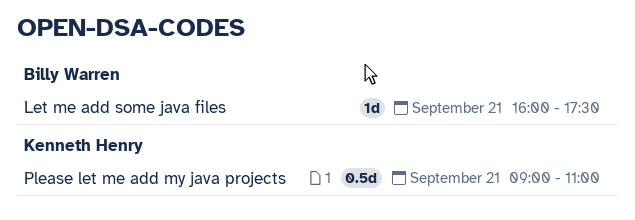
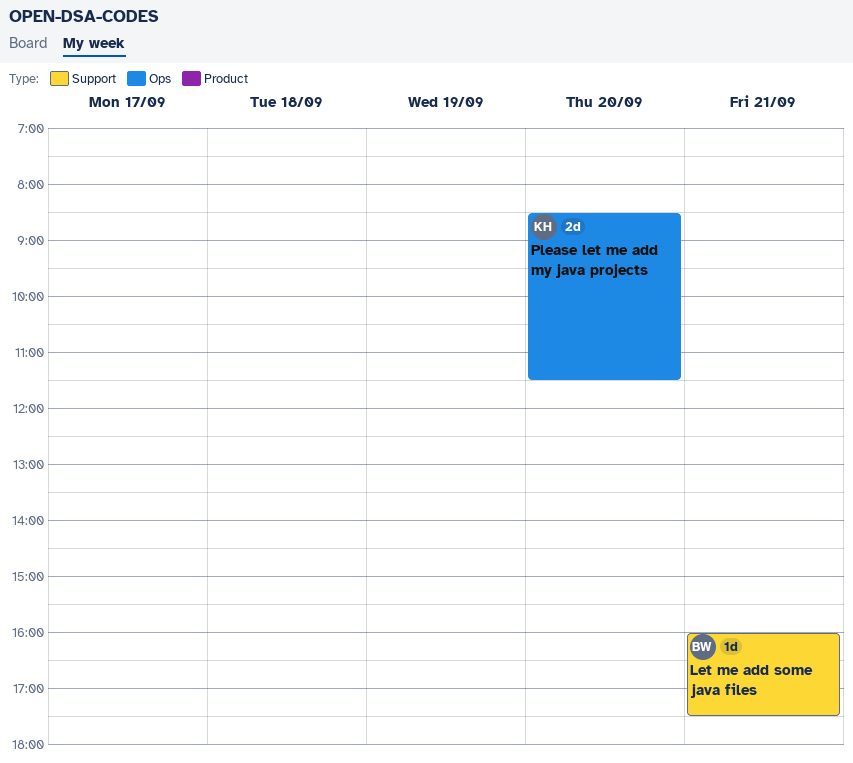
Please let me add my java projects, estimate: 0.5d -> 2d
Please let me add my java projects, day: Sep 21 -> Sep 20
Please let me add my java projects, begins: 09:00 -> 08:30
Please let me add my java projects, ends: 11:00 -> 11:30

